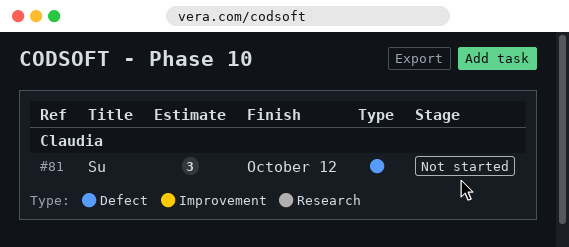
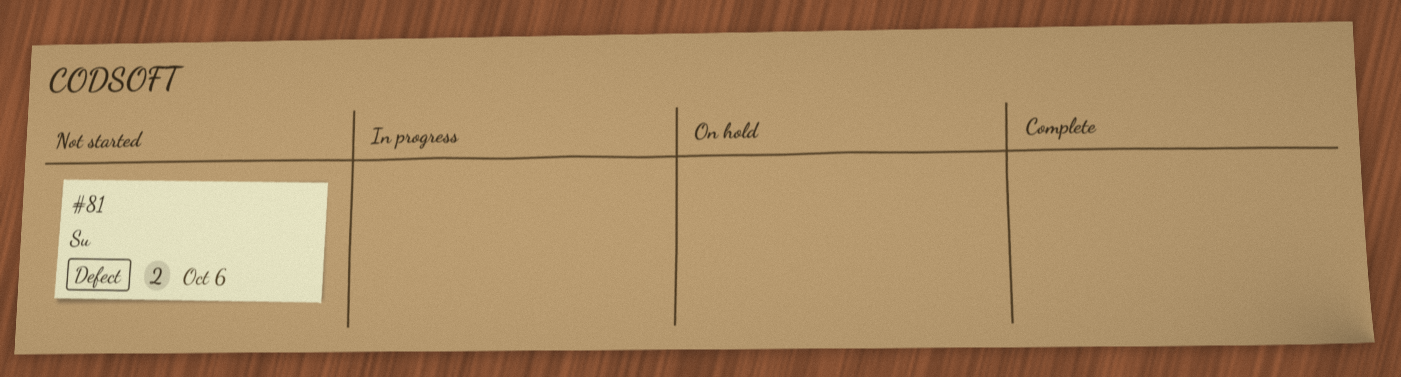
#81, estimate: 3 -> 2
#81, due: Oct 12 -> Oct 6

